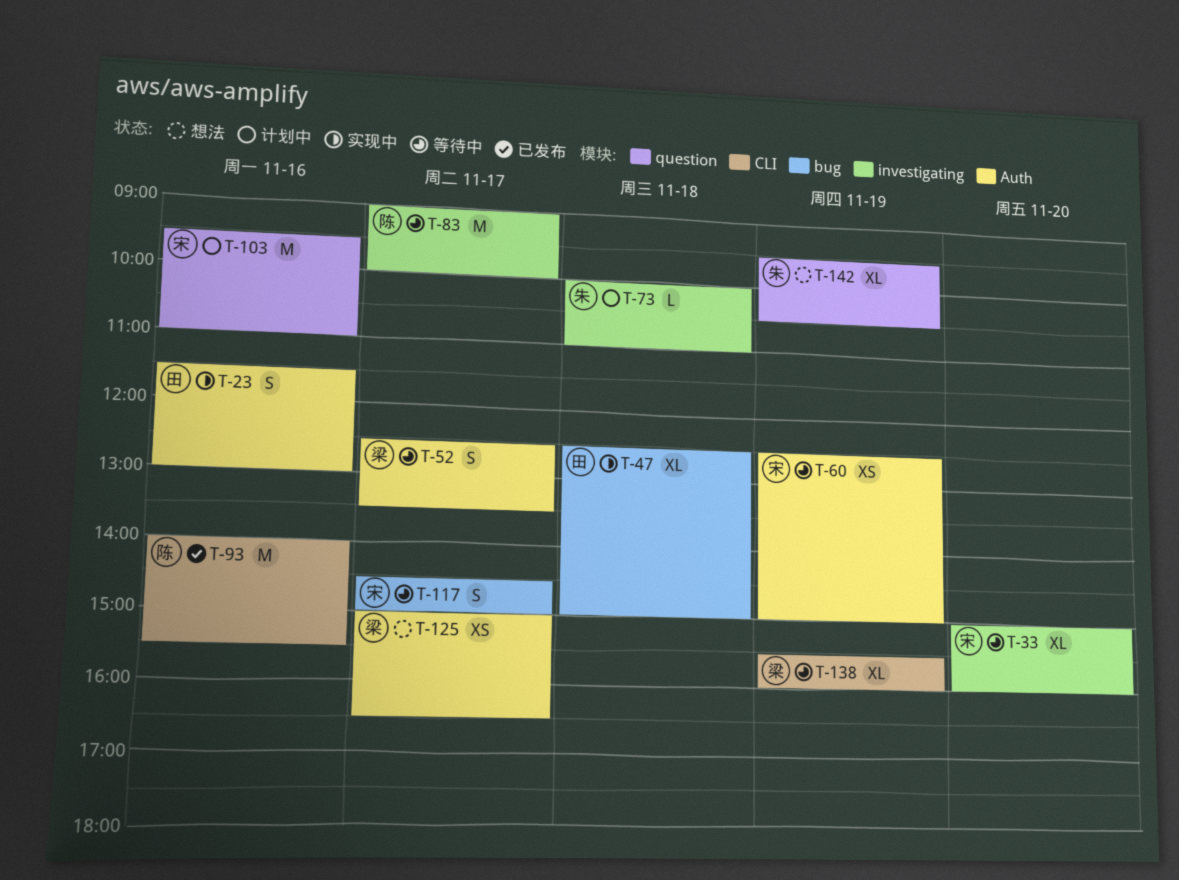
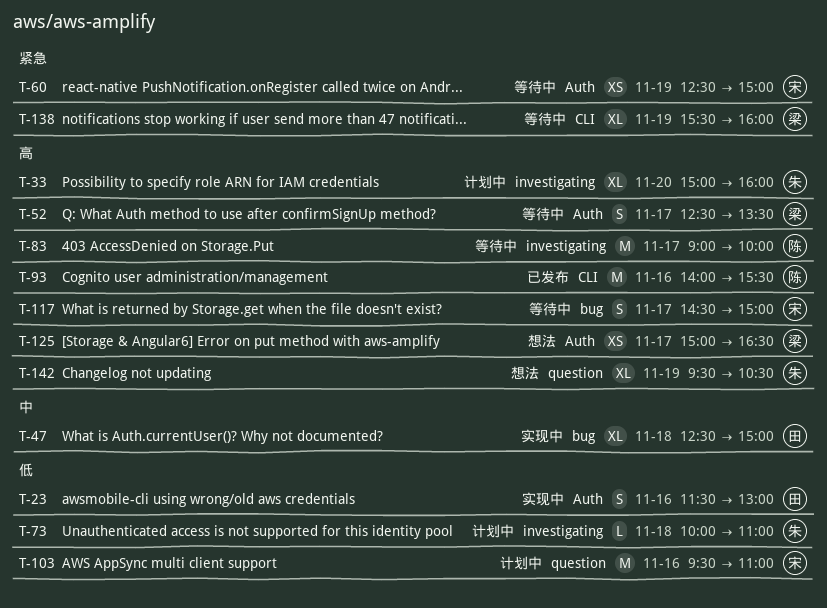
T-33, status: 等待中 -> 计划中
T-33, owner: 宋 -> 朱

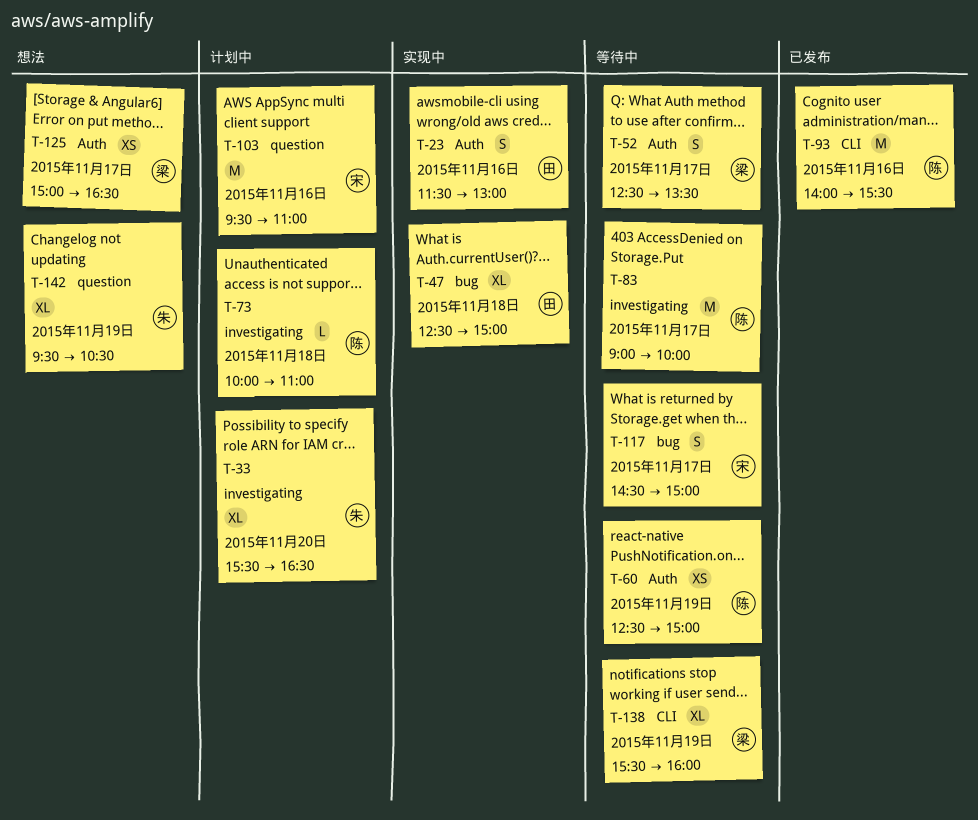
T-33, begins: 15:00 -> 15:30
T-33, ends: 16:00 -> 16:30
T-60, owner: 宋 -> 陈
T-73, owner: 朱 -> 陈

